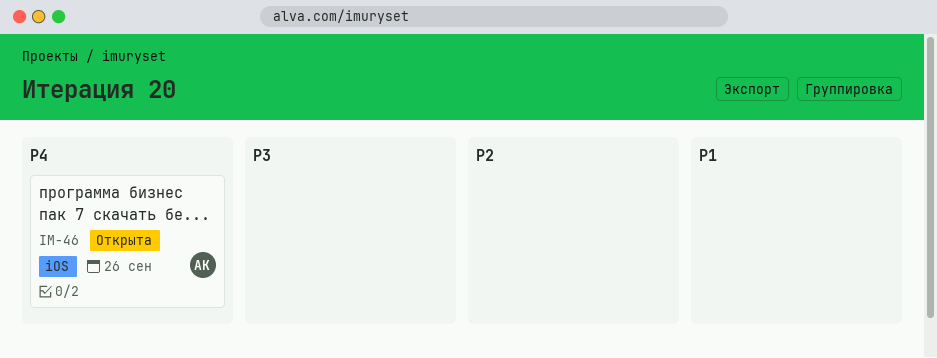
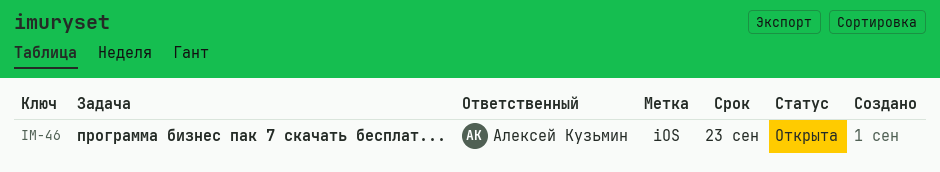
IM-46, due: Sep 26 -> Sep 23

